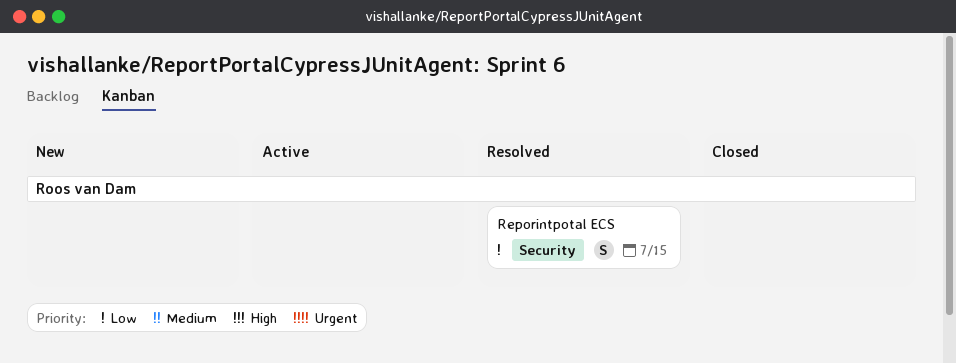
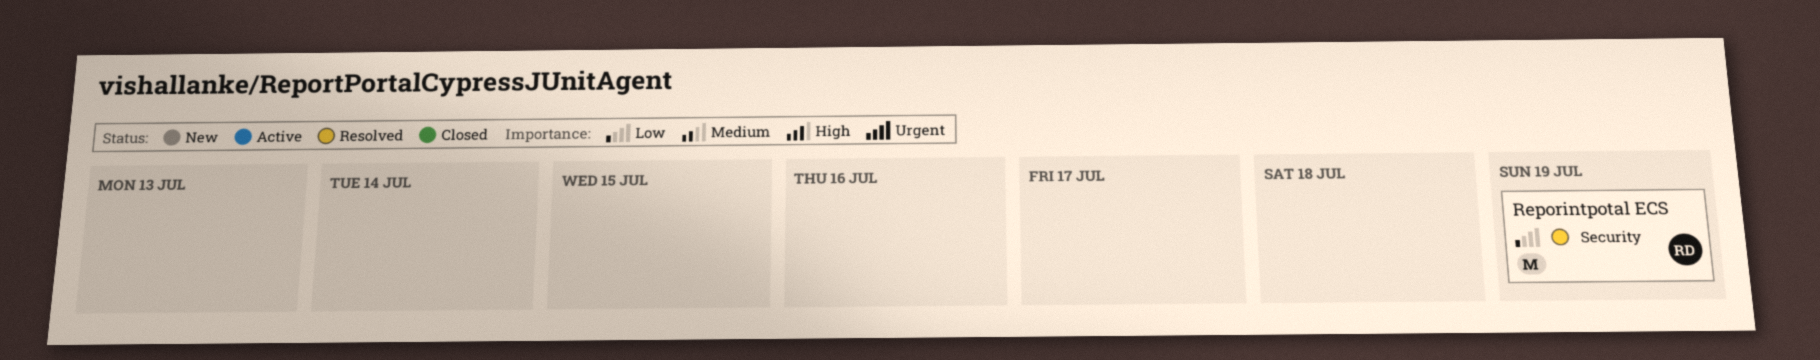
Reporintpotal ECS, estimate: S -> M
Reporintpotal ECS, due: Jul 15 -> Jul 19

